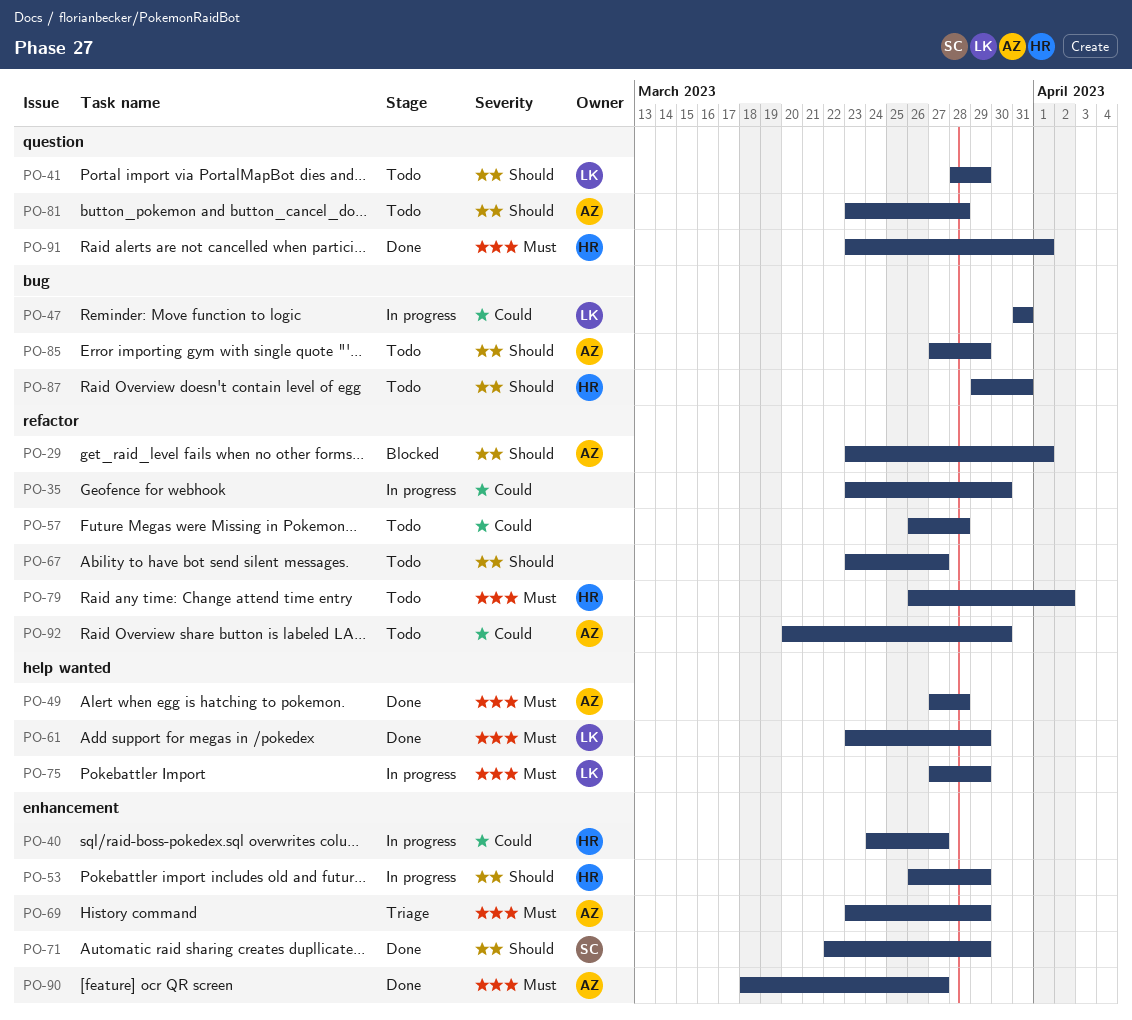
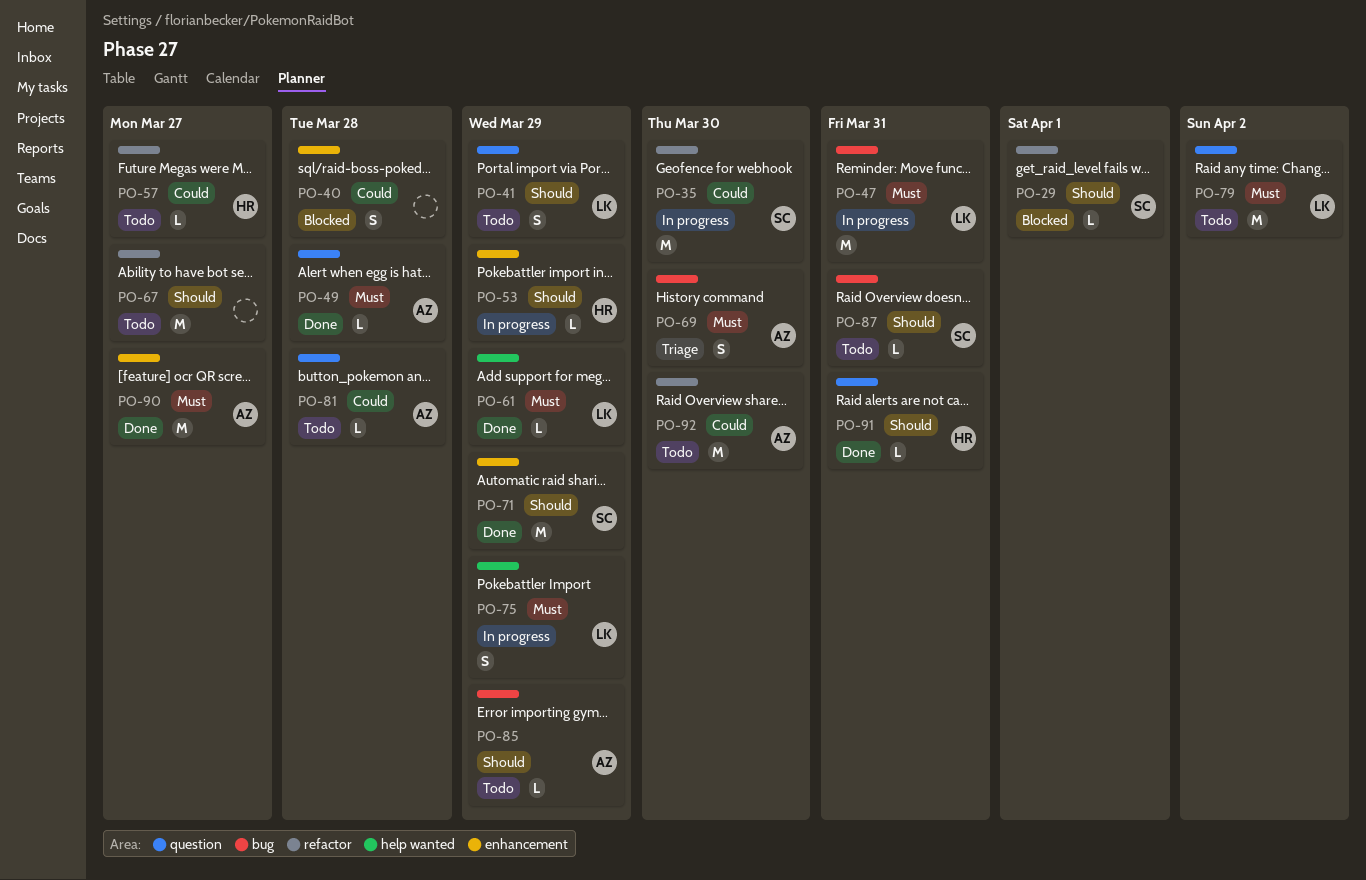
PO-29, owner: AZ -> SC
PO-35, owner: none -> SC
PO-40, status: In progress -> Blocked
PO-40, owner: HR -> none
PO-40, due: Mar 27 -> Mar 28
PO-47, priority: Could -> Must
PO-49, label: help wanted -> question
PO-57, owner: none -> HR
PO-57, due: Mar 28 -> Mar 27
PO-69, label: enhancement -> bug
PO-69, due: Mar 29 -> Mar 30
PO-79, owner: HR -> LK
PO-79, label: refactor -> question
PO-81, priority: Should -> Could
PO-87, owner: HR -> SC
PO-91, priority: Must -> Should
PO-91, due: Apr 1 -> Mar 31

